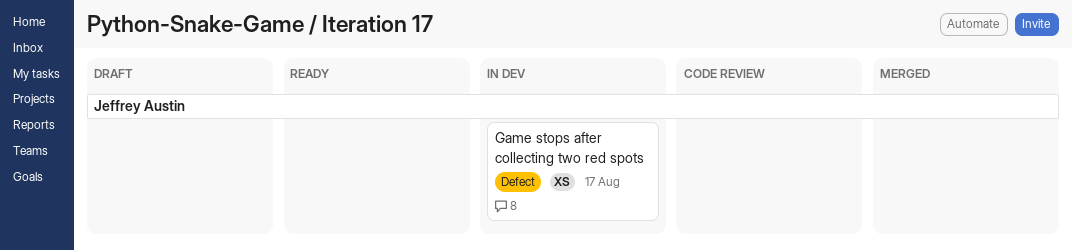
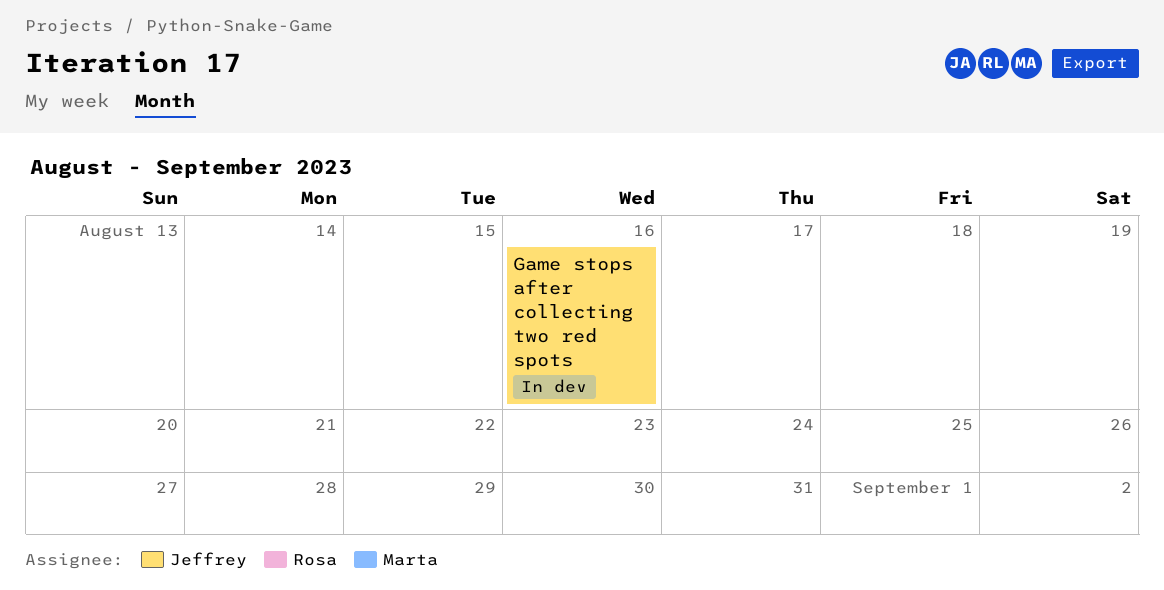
Game stops after collecting two red spots, due: Aug 17 -> Aug 16

